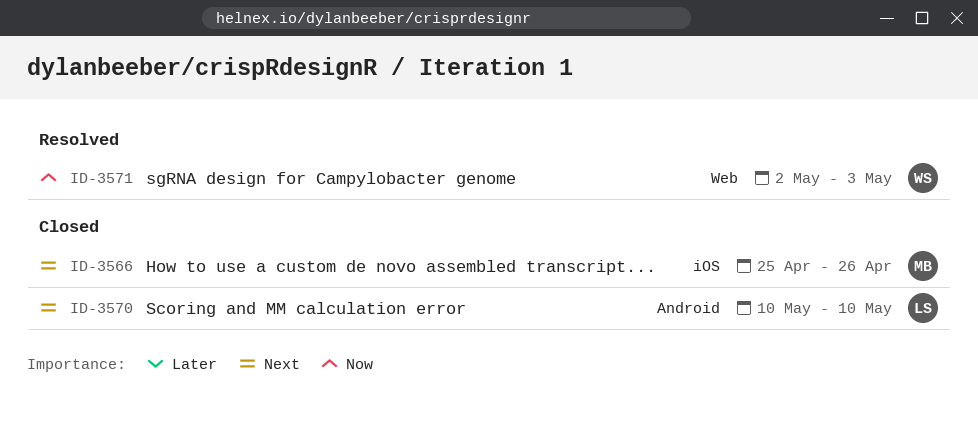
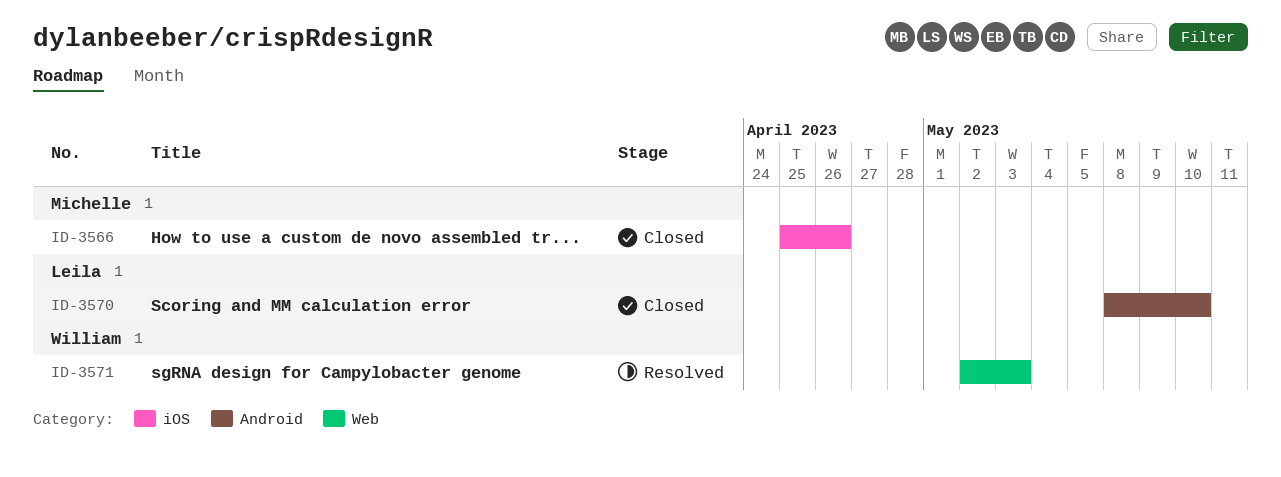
ID-3570, start: May 10 -> May 8

